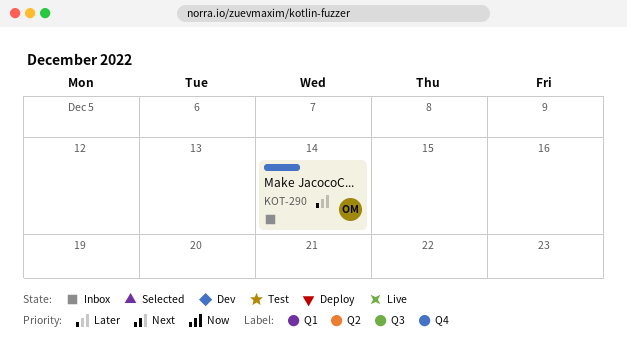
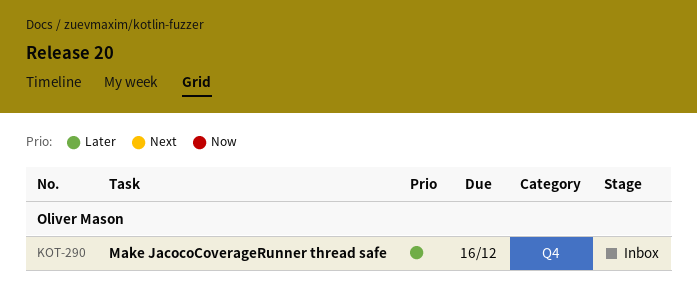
KOT-290, due: Dec 14 -> Dec 16

